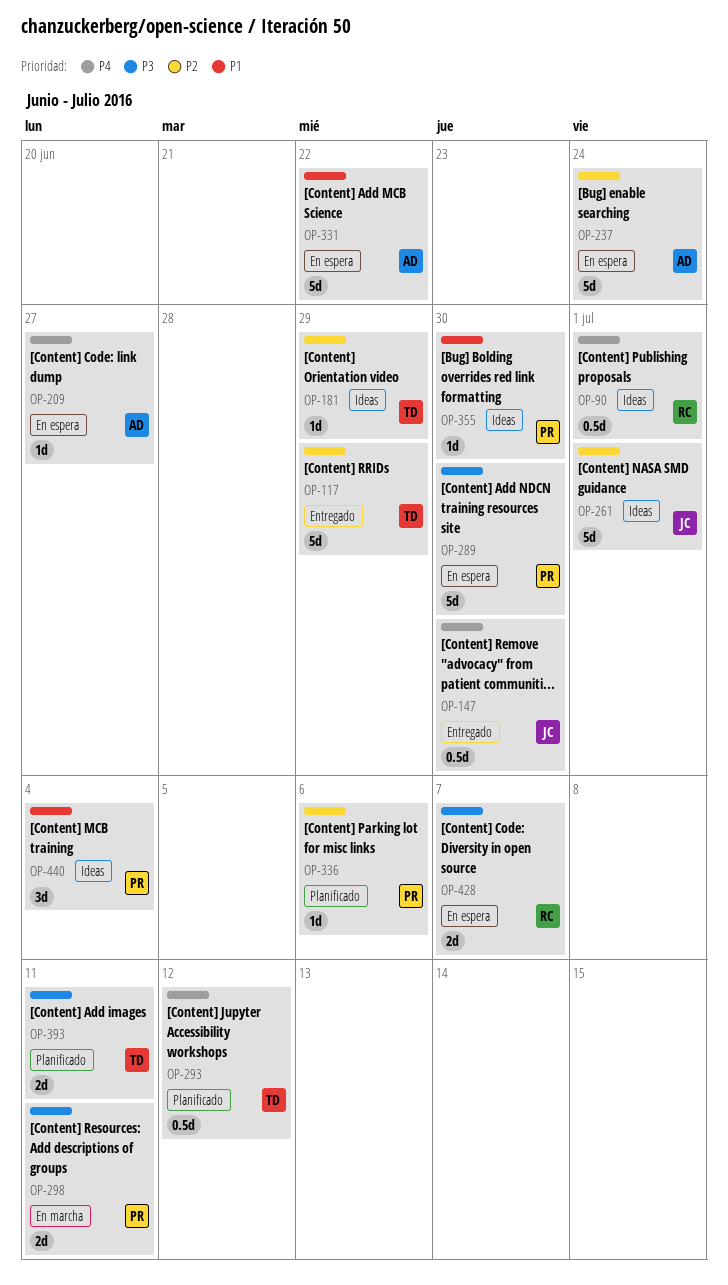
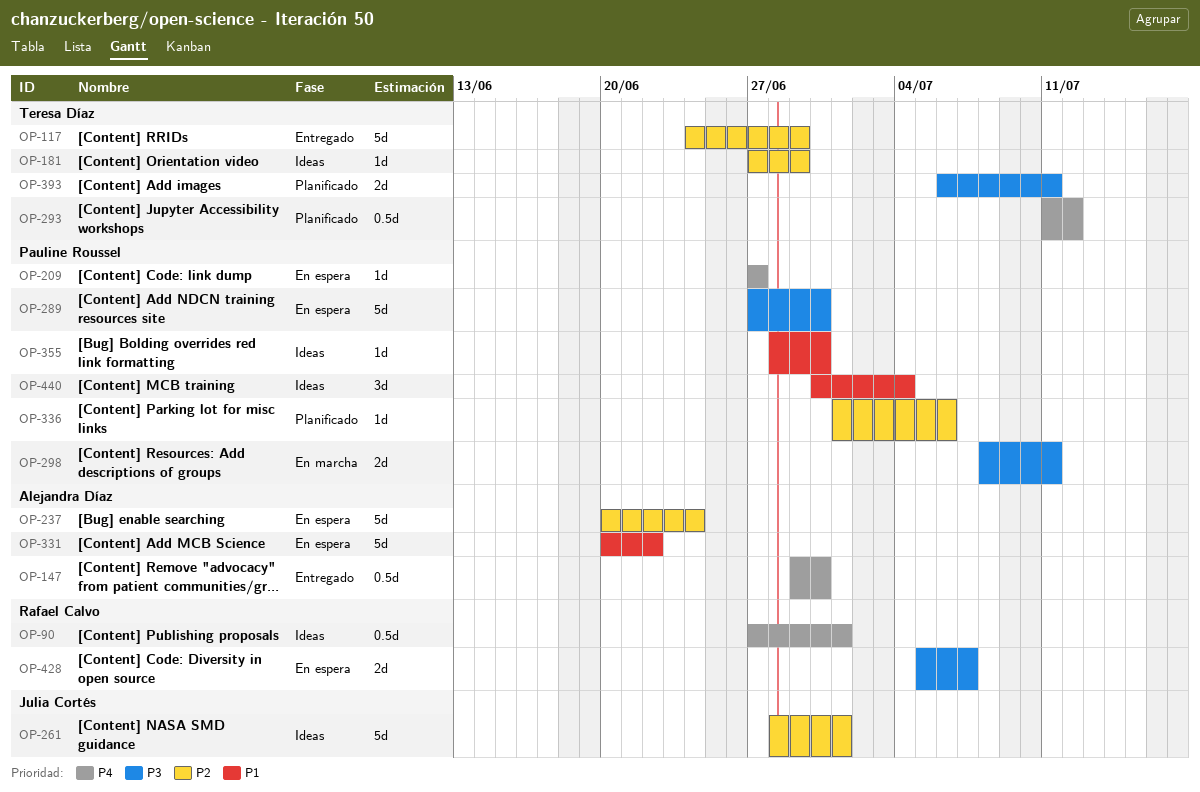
OP-147, owner: Julia Cortés -> Alejandra Díaz
OP-209, owner: Alejandra Díaz -> Pauline Roussel

